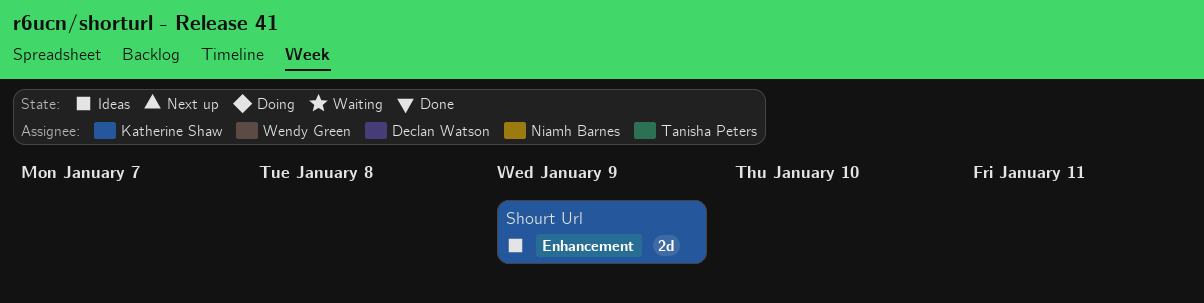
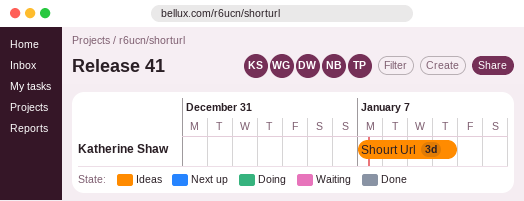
Shourt Url, estimate: 2d -> 3d
Shourt Url, due: Jan 9 -> Jan 10

